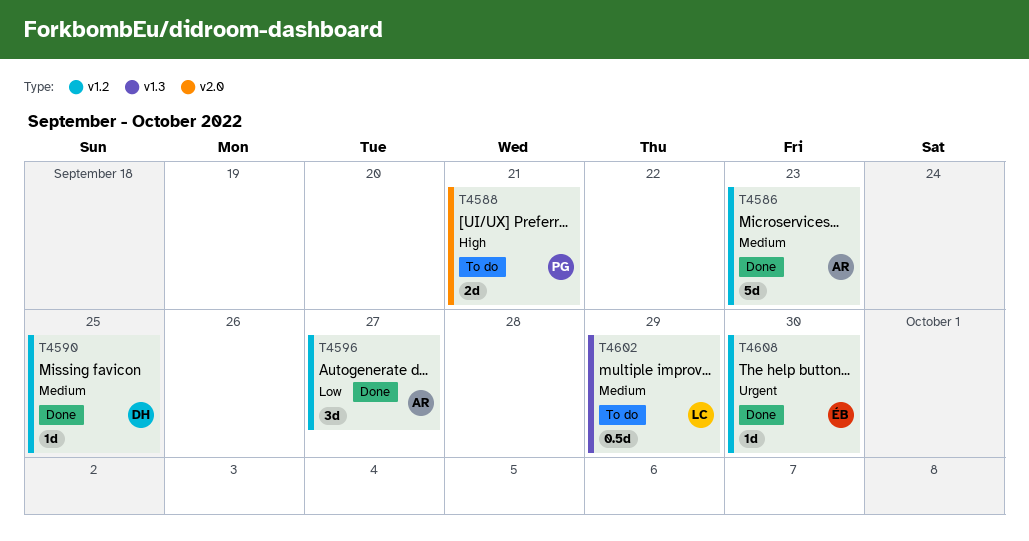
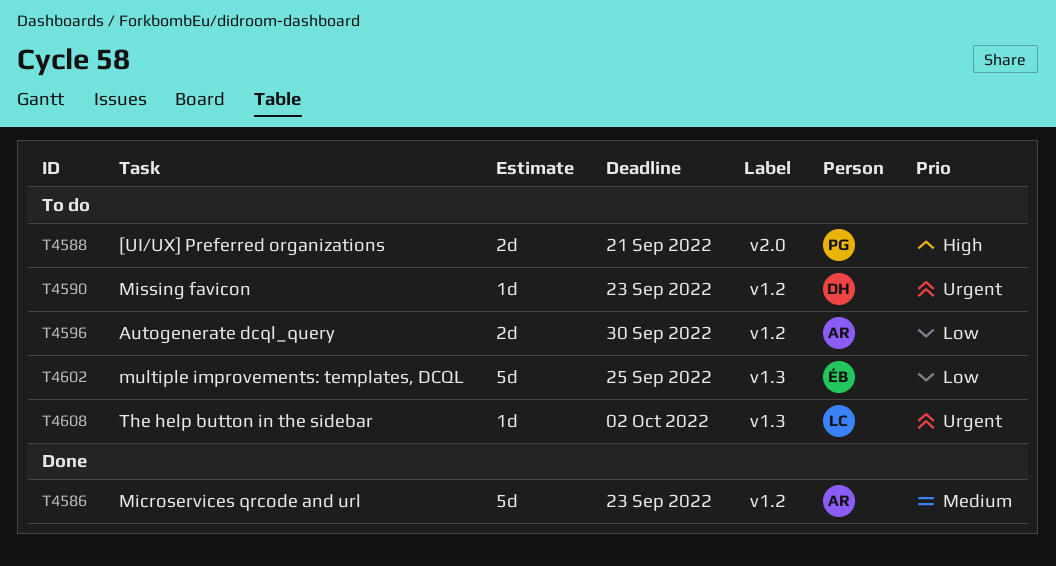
T4590, status: Done -> To do
T4590, priority: Medium -> Urgent
T4590, due: Sep 25 -> Sep 23
T4596, status: Done -> To do
T4596, estimate: 3d -> 2d
T4596, due: Sep 27 -> Sep 30
T4602, owner: LC -> ÉB
T4602, priority: Medium -> Low
T4602, estimate: 0.5d -> 5d
T4602, due: Sep 29 -> Sep 25
T4608, status: Done -> To do
T4608, owner: ÉB -> LC
T4608, label: v1.2 -> v1.3
T4608, due: Sep 30 -> Oct 2

